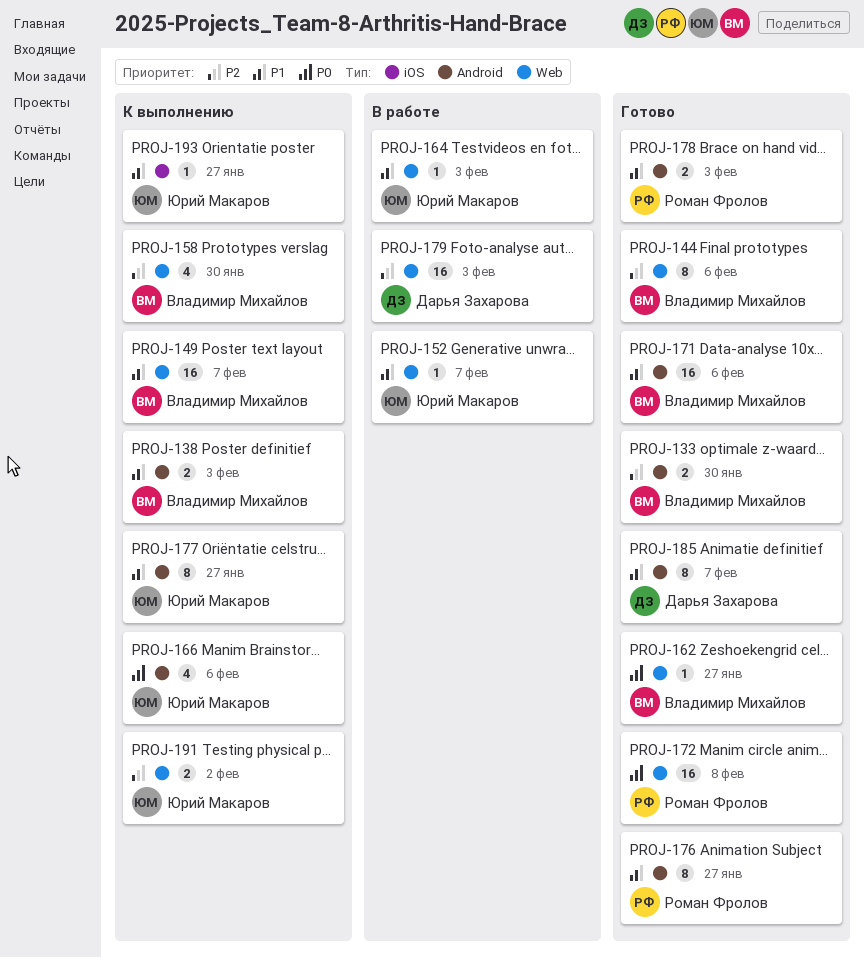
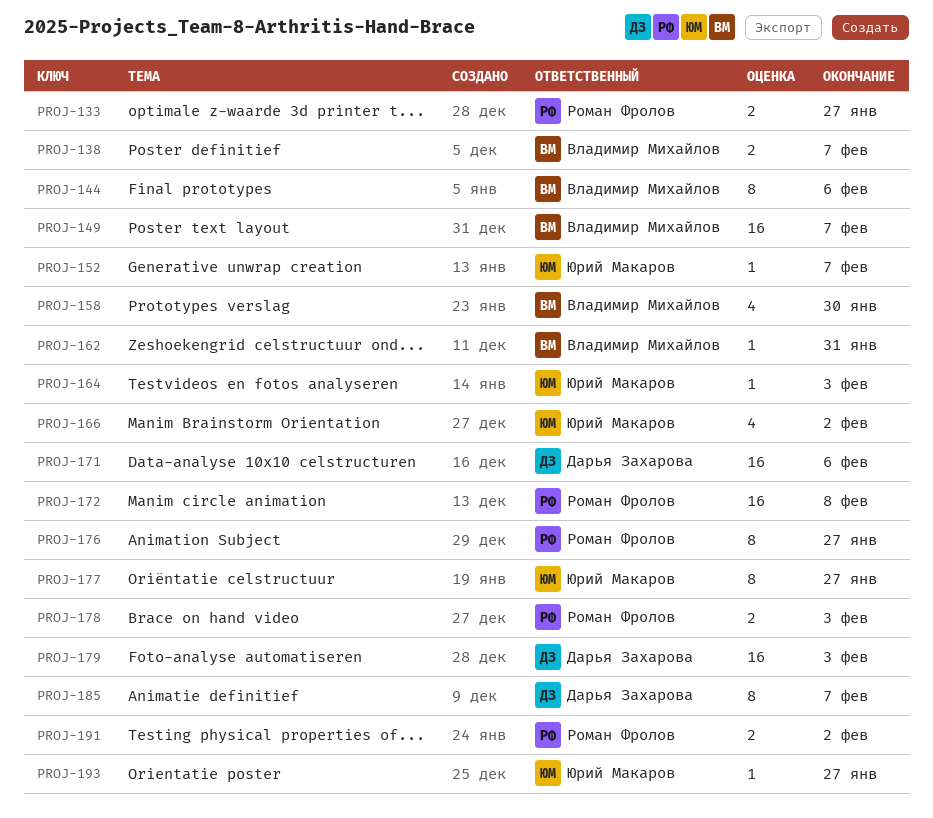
PROJ-133, owner: Владимир Михайлов -> Роман Фролов
PROJ-133, due: Jan 30 -> Jan 27
PROJ-138, due: Feb 3 -> Feb 7
PROJ-162, due: Jan 27 -> Jan 31
PROJ-166, due: Feb 6 -> Feb 2
PROJ-171, owner: Владимир Михайлов -> Дарья Захарова
PROJ-191, owner: Юрий Макаров -> Роман Фролов

